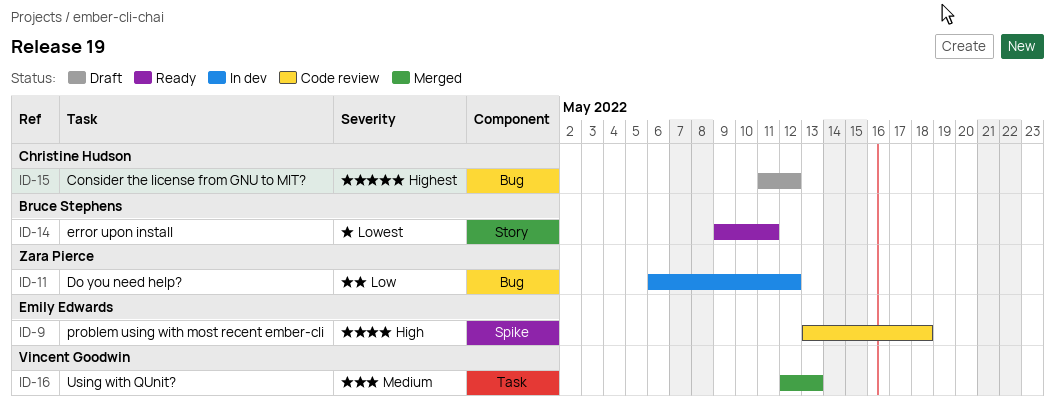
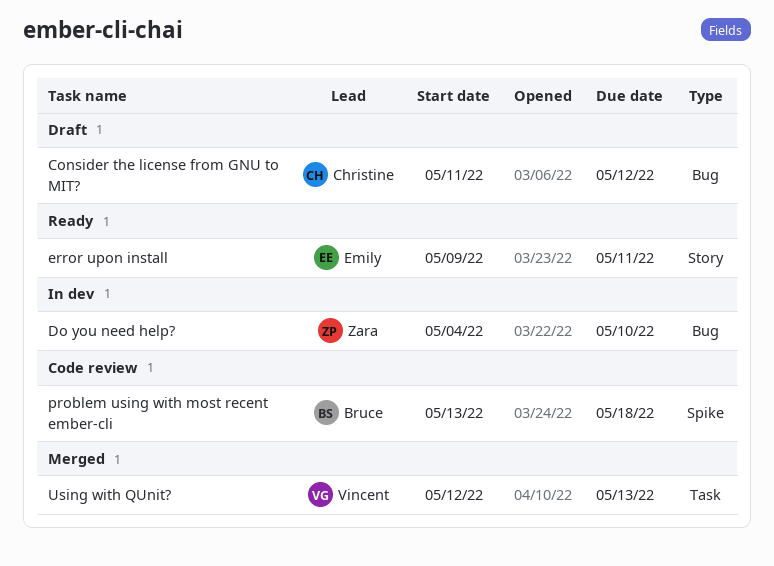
Do you need help?, start: May 6 -> May 4
Do you need help?, due: May 12 -> May 10
error upon install, owner: Bruce Stephens -> Emily Edwards
problem using with most recent ember-cli, owner: Emily Edwards -> Bruce Stephens

